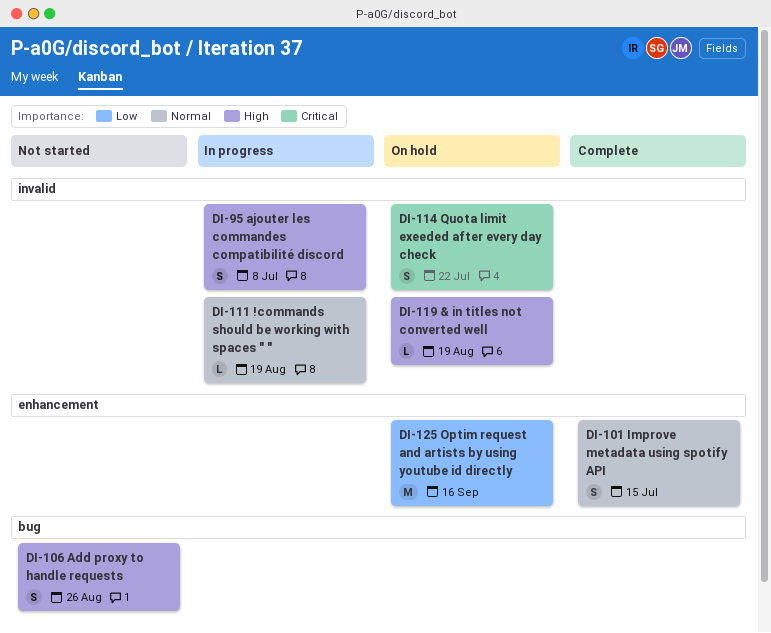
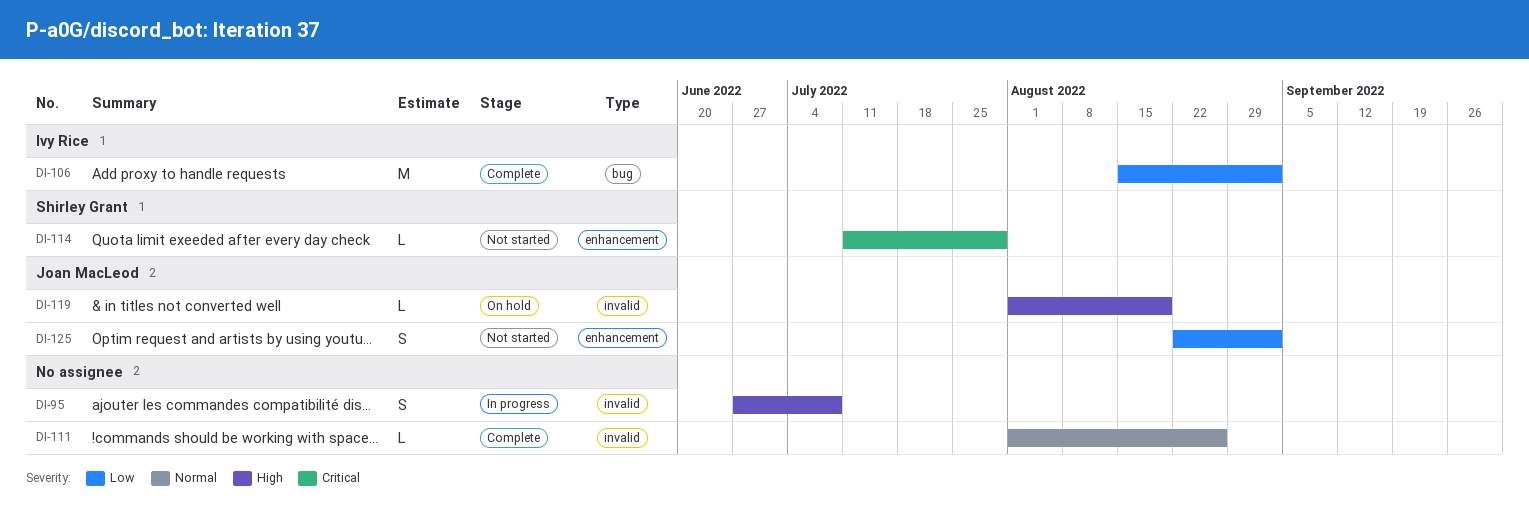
DI-101: present -> none
DI-106, status: Not started -> Complete
DI-106, priority: High -> Low
DI-106, estimate: S -> M
DI-106, due: Aug 26 -> Sep 2
DI-111, status: In progress -> Complete
DI-111, due: Aug 19 -> Aug 26
DI-114, status: On hold -> Not started
DI-114, label: invalid -> enhancement
DI-114, estimate: S -> L
DI-114, due: Jul 22 -> Jul 29
DI-125, status: On hold -> Not started
DI-125, estimate: M -> S
DI-125, due: Sep 16 -> Sep 2

